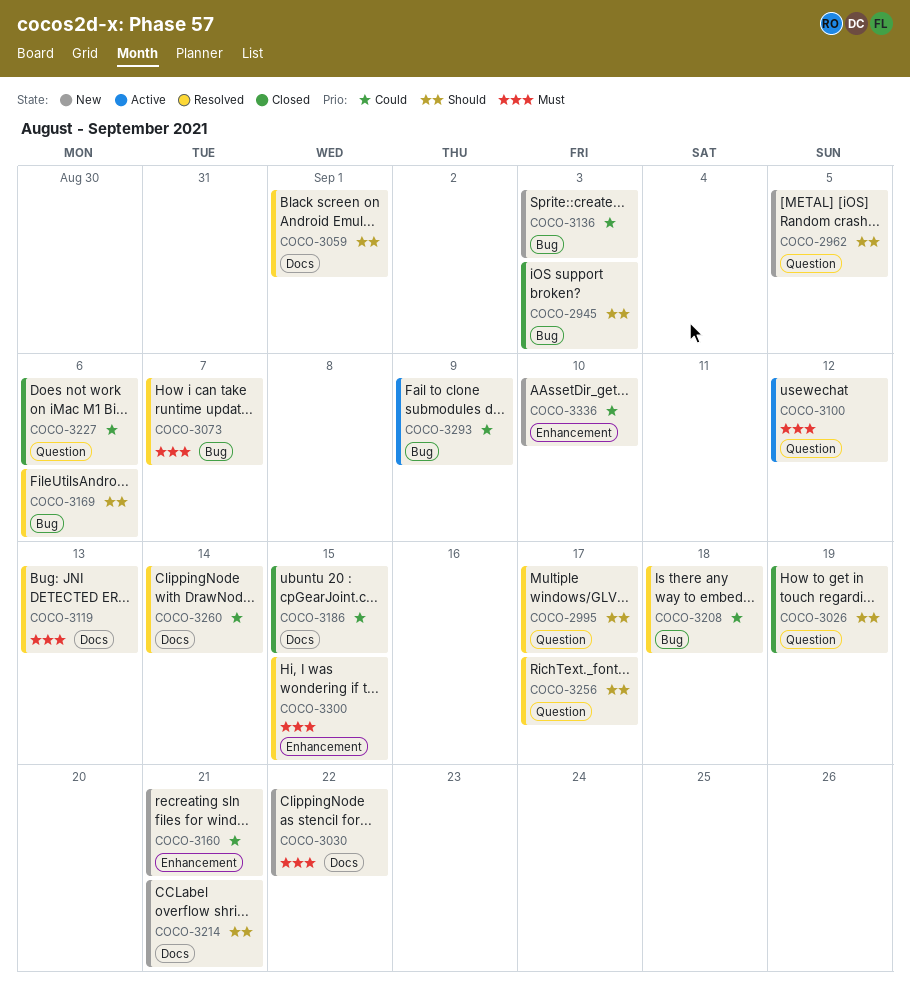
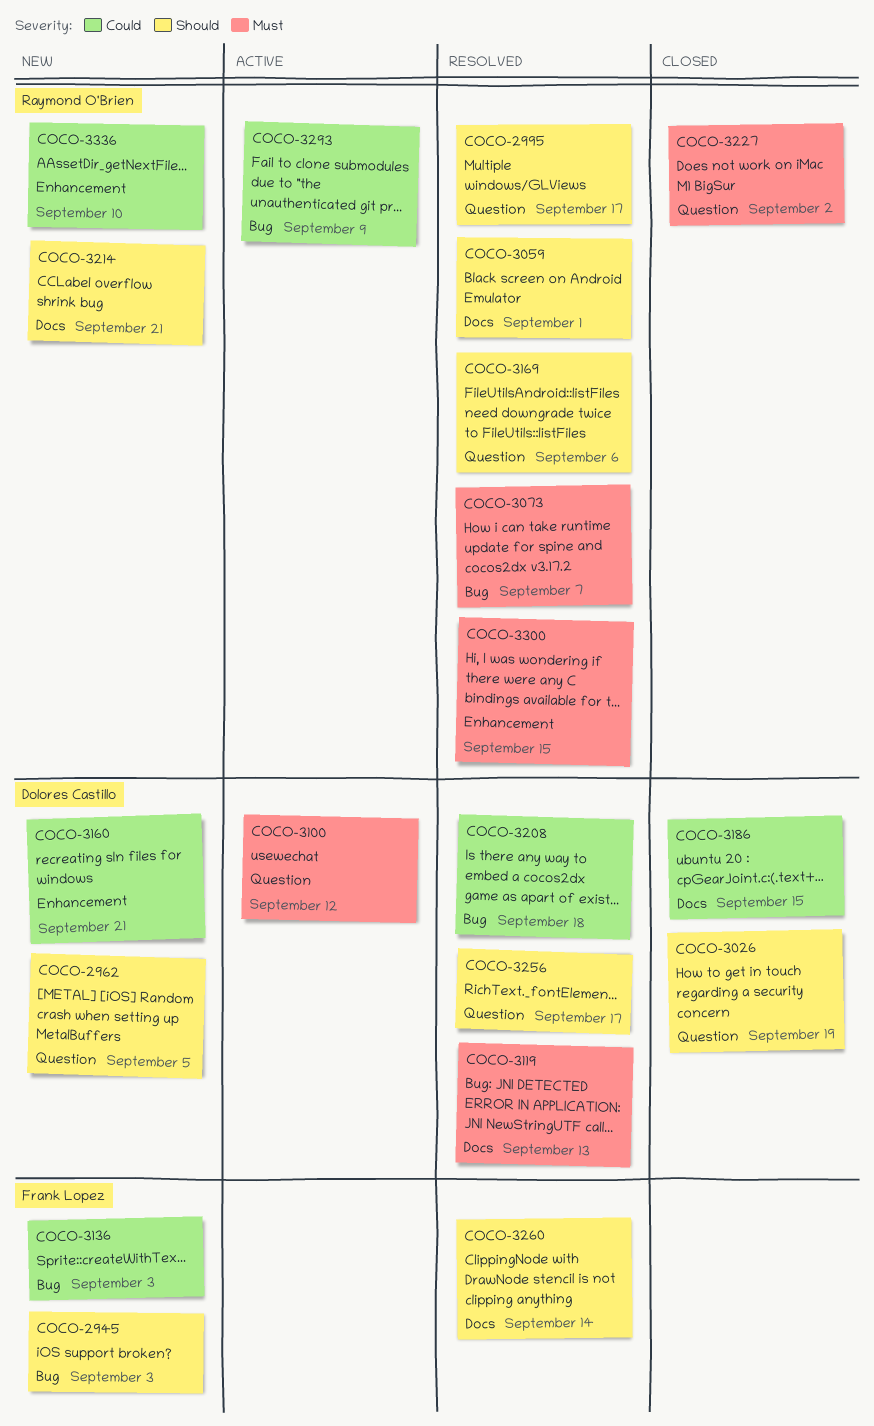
COCO-2945, status: Closed -> New
COCO-3030: present -> none
COCO-3169, label: Bug -> Question
COCO-3227, priority: Could -> Must
COCO-3227, due: Sep 6 -> Sep 2
COCO-3260, priority: Could -> Should

